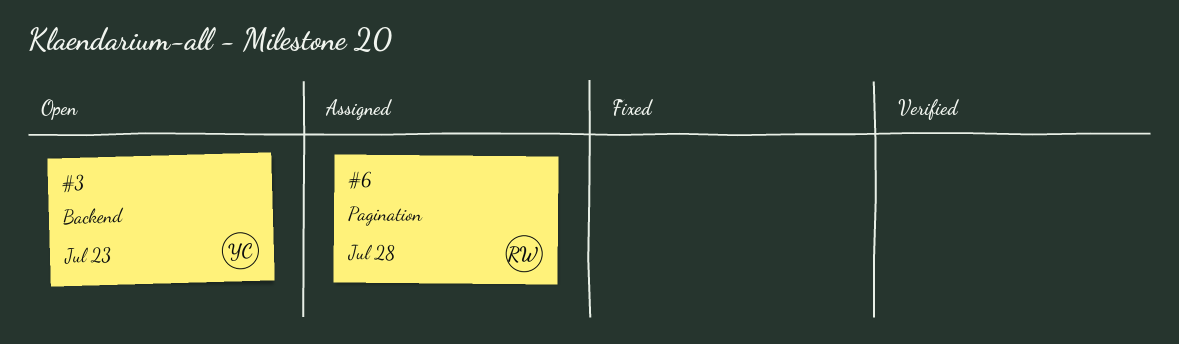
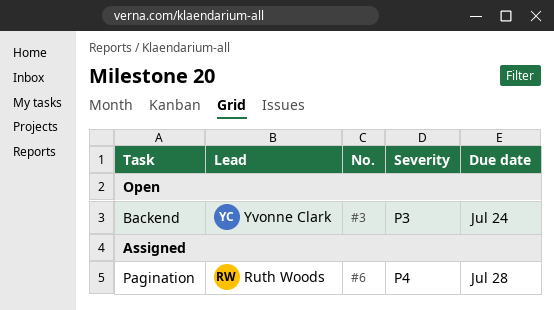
#3, due: Jul 23 -> Jul 24

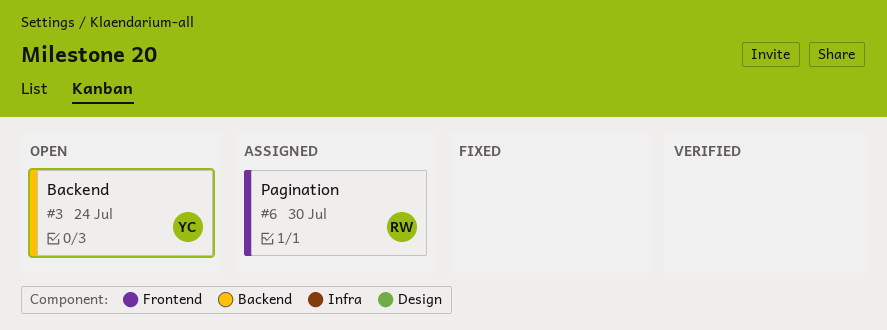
#6, due: Jul 28 -> Jul 30

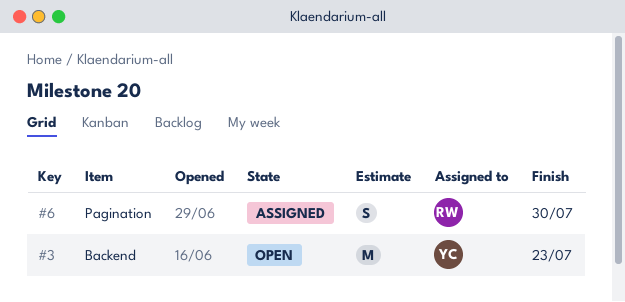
#3, due: Jul 24 -> Jul 23

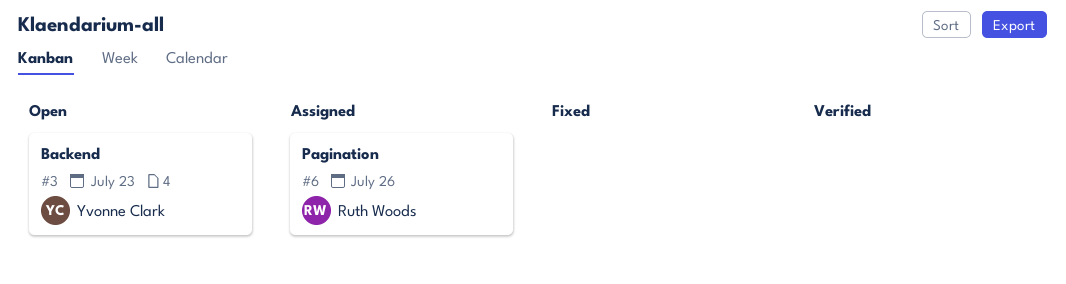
#6, due: Jul 30 -> Jul 26

